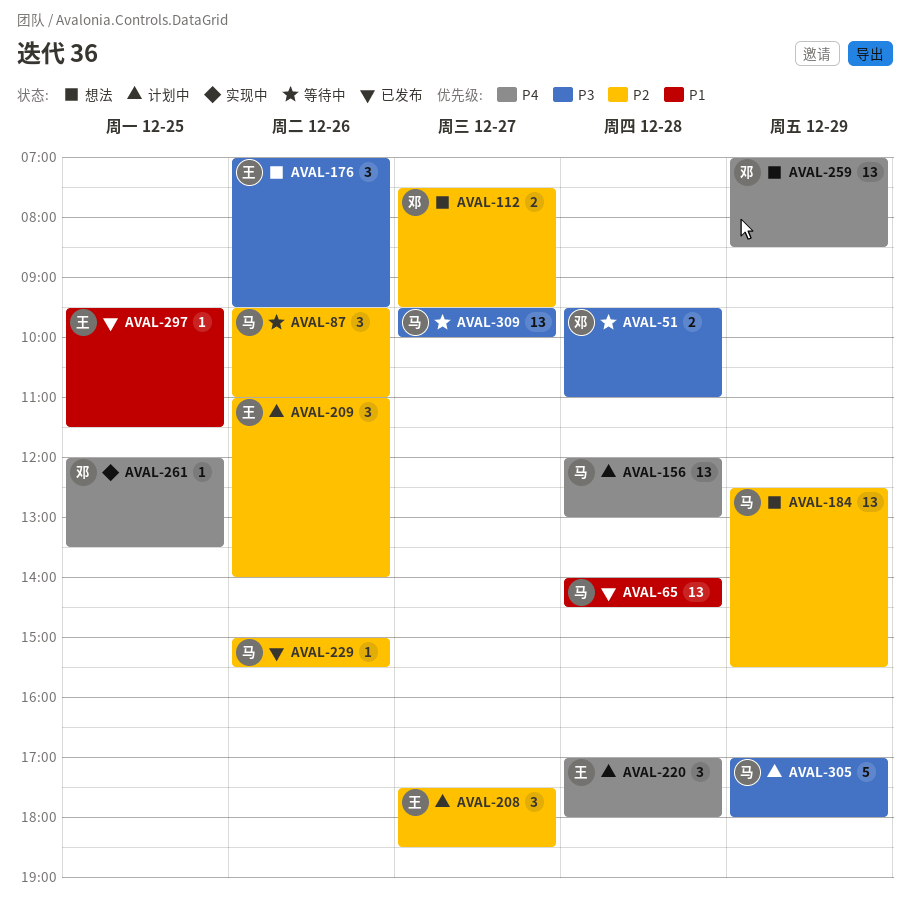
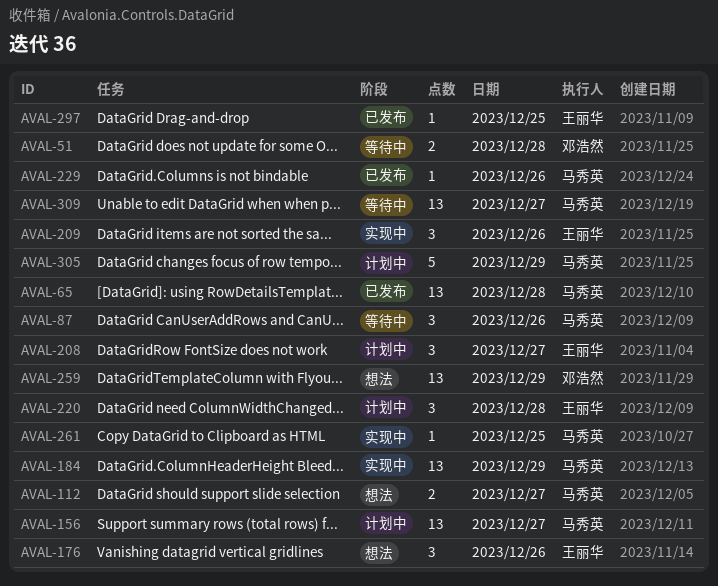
AVAL-112, owner: 邓浩然 -> 马秀英
AVAL-156, day: Dec 28 -> Dec 27
AVAL-184, status: 想法 -> 实现中
AVAL-209, status: 计划中 -> 实现中
AVAL-261, owner: 邓浩然 -> 马秀英

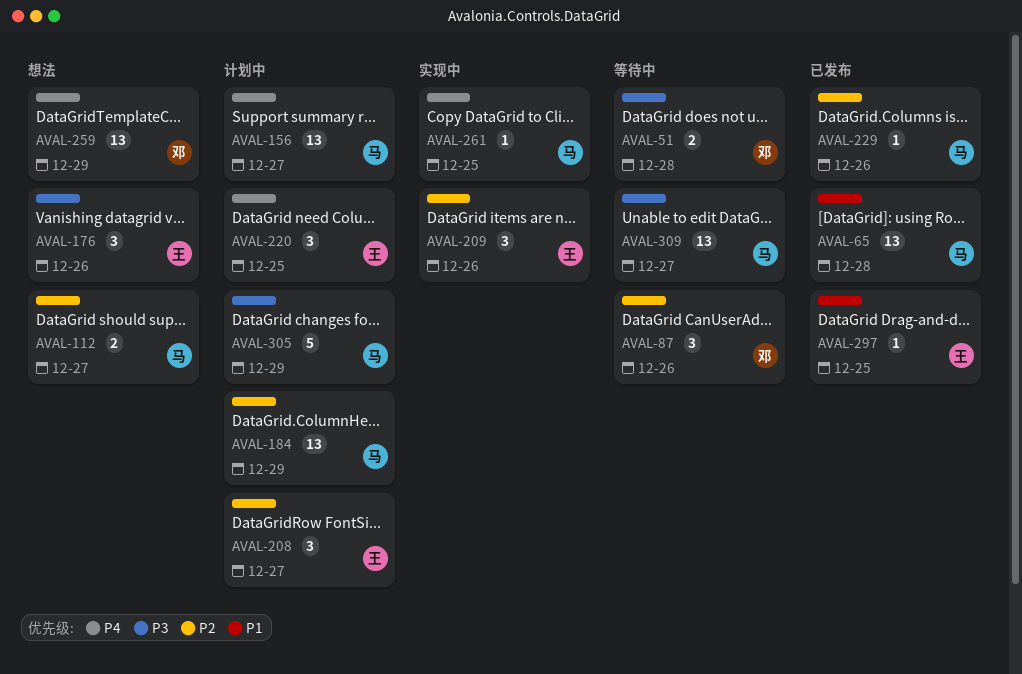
AVAL-87, owner: 马秀英 -> 邓浩然
AVAL-184, status: 实现中 -> 计划中
AVAL-220, day: Dec 28 -> Dec 25

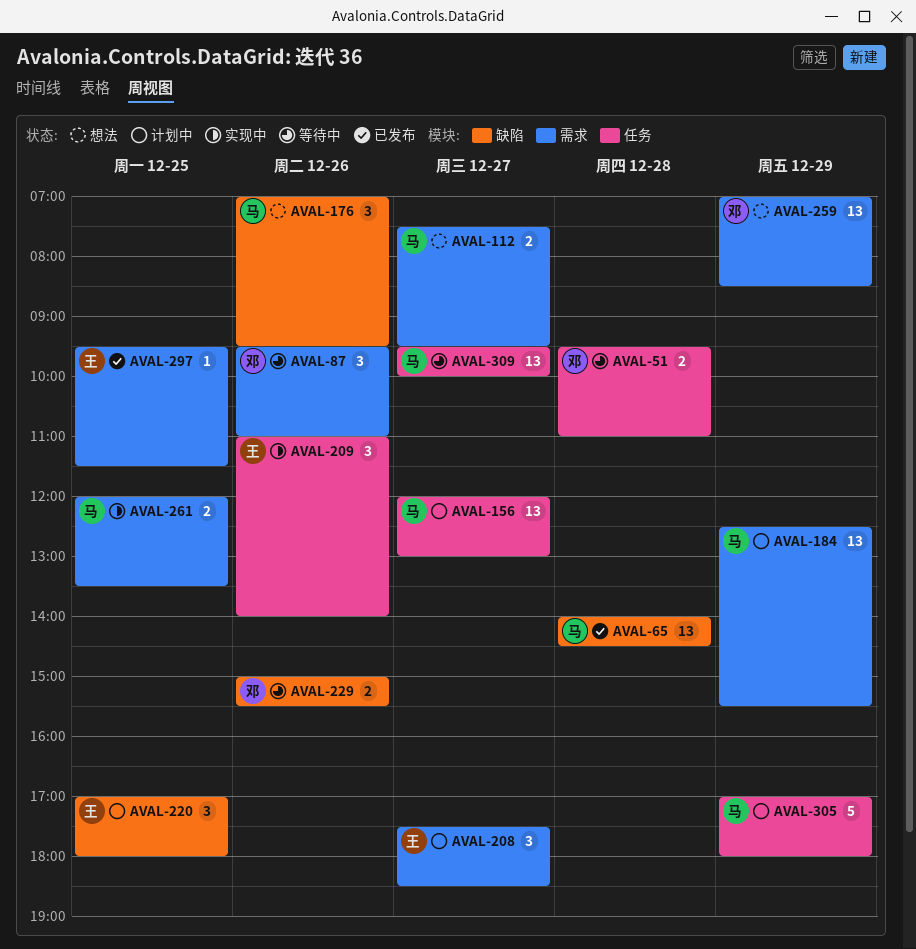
AVAL-176, owner: 王 -> 马
AVAL-229, status: 已发布 -> 等待中
AVAL-229, owner: 马 -> 邓
AVAL-229, estimate: 1 -> 2
AVAL-261, estimate: 1 -> 2

